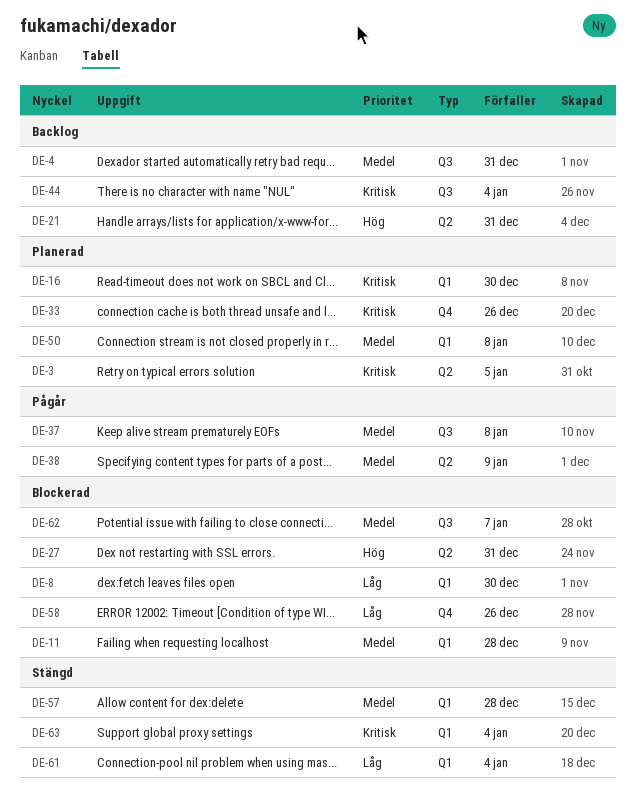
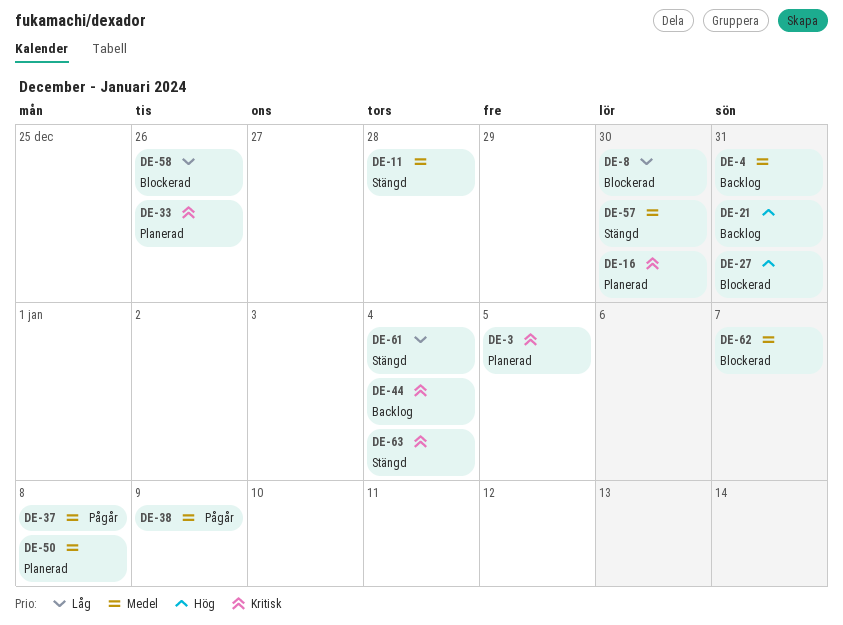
DE-11, status: Blockerad -> Stängd
DE-57, due: Dec 28 -> Dec 30

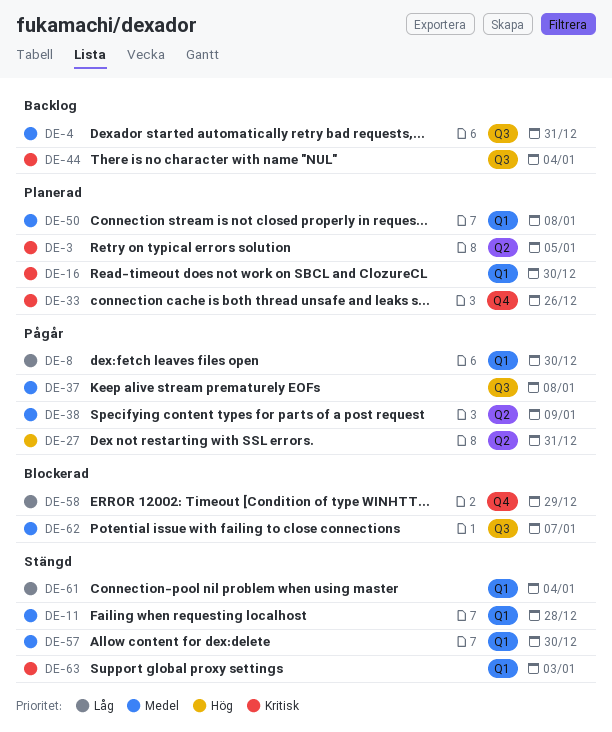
DE-8, status: Blockerad -> Pågår
DE-21: present -> none
DE-27, status: Blockerad -> Pågår
DE-58, due: Dec 26 -> Dec 29
DE-63, due: Jan 4 -> Jan 3

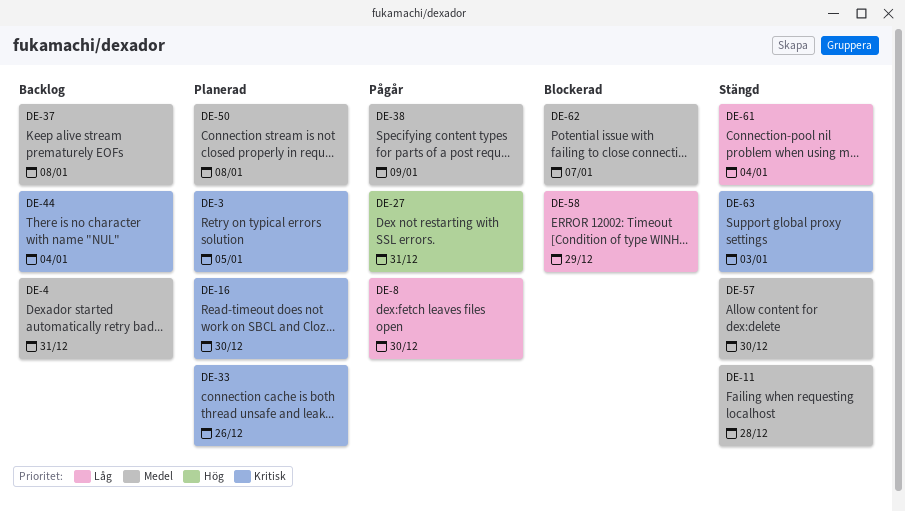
DE-37, status: Pågår -> Backlog

